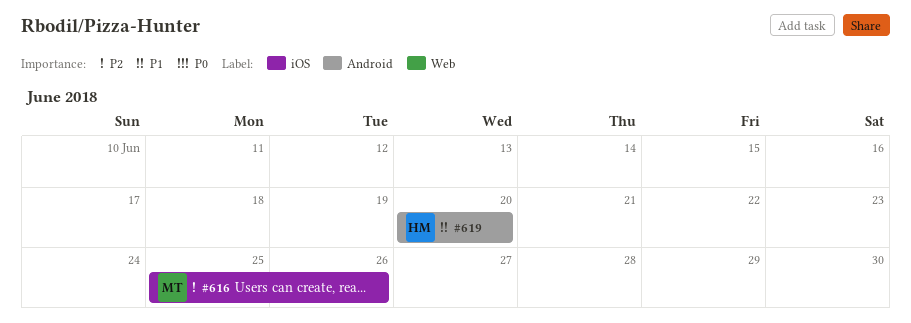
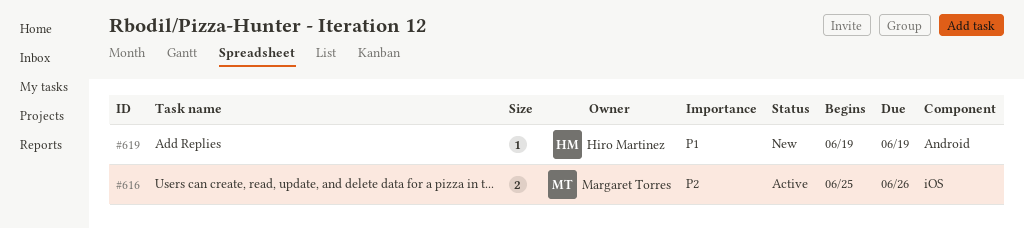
#619, start: Jun 20 -> Jun 19
#619, due: Jun 20 -> Jun 19

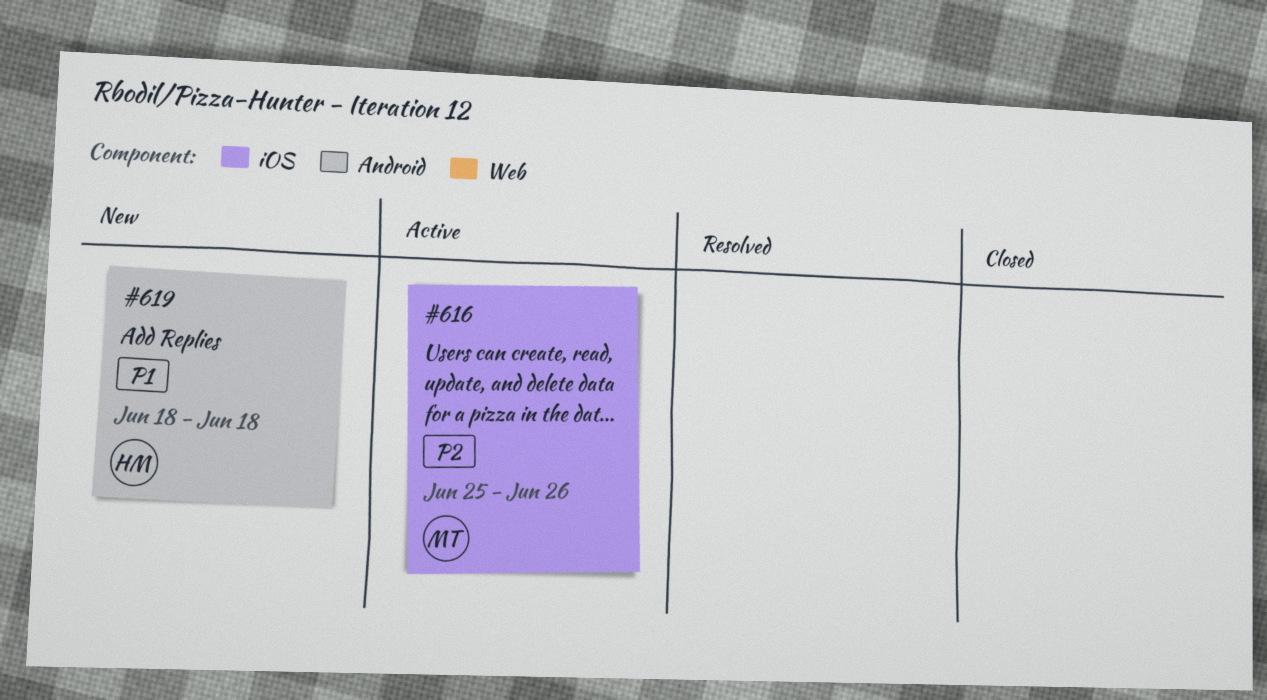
#619, start: Jun 19 -> Jun 18
#619, due: Jun 19 -> Jun 18

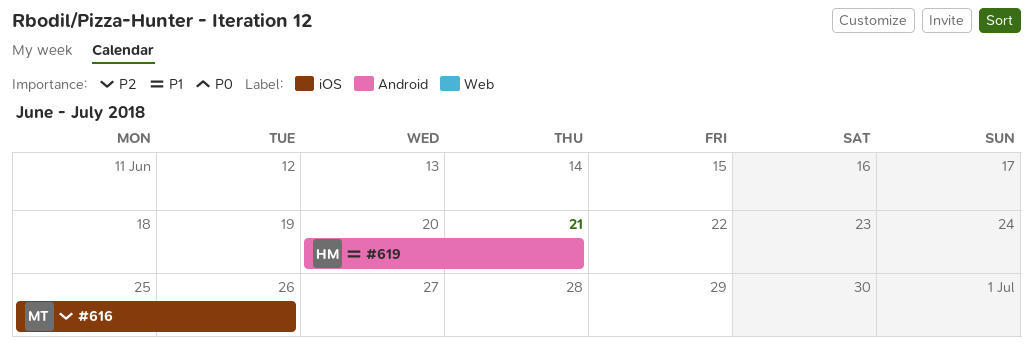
#619, start: Jun 18 -> Jun 20
#619, due: Jun 18 -> Jun 21

